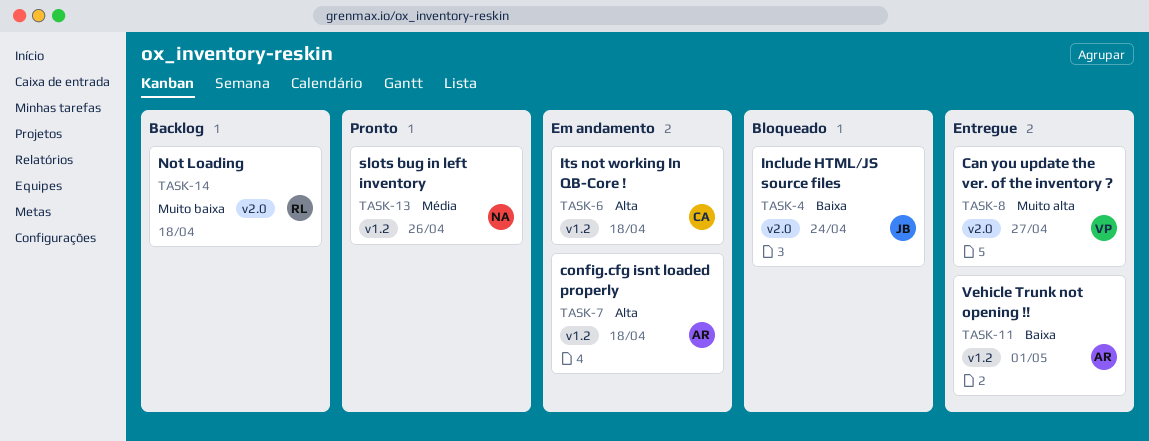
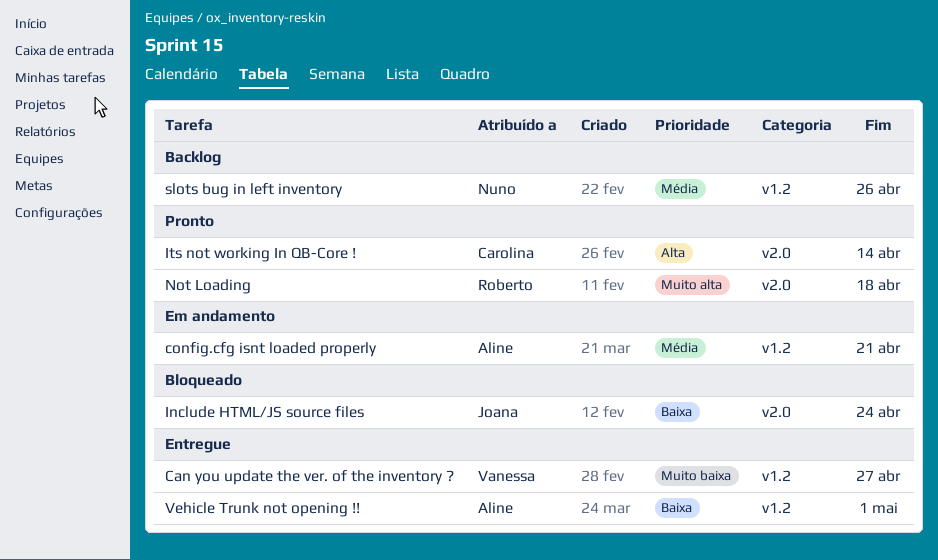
Can you update the ver. of the inventory ?, priority: Muito alta -> Muito baixa
Can you update the ver. of the inventory ?, label: v2.0 -> v1.2
config.cfg isnt loaded properly, priority: Alta -> Média
config.cfg isnt loaded properly, due: Apr 18 -> Apr 21
Its not working In QB-Core !, status: Em andamento -> Pronto
Its not working In QB-Core !, label: v1.2 -> v2.0
Its not working In QB-Core !, due: Apr 18 -> Apr 14
Not Loading, status: Backlog -> Pronto
Not Loading, priority: Muito baixa -> Muito alta
slots bug in left inventory, status: Pronto -> Backlog

